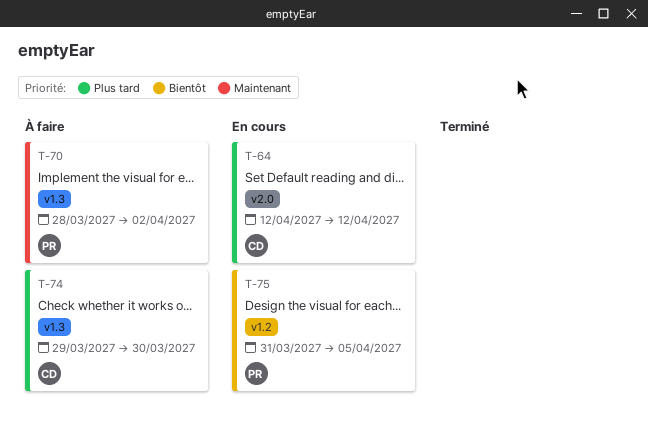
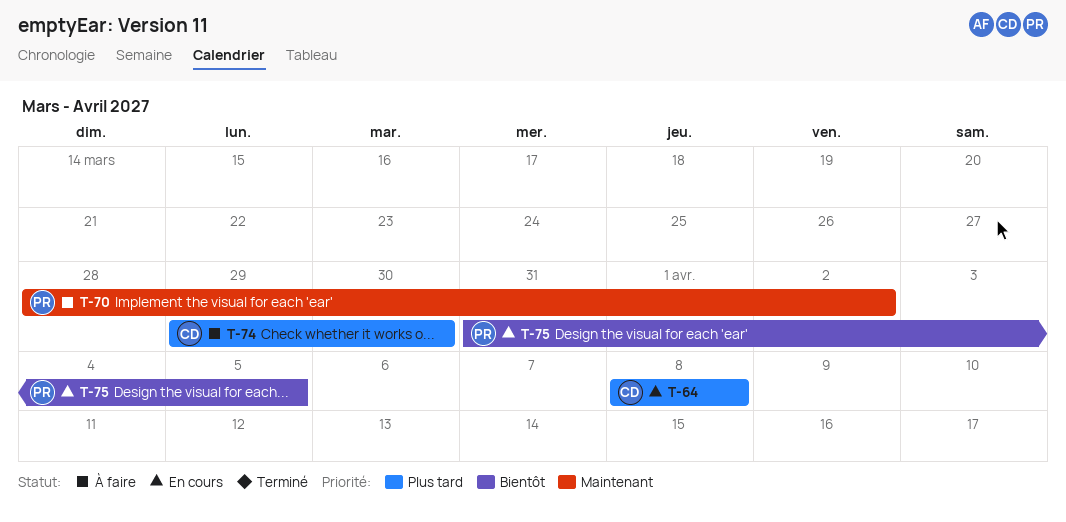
T-64, start: Apr 12 -> Apr 8
T-64, due: Apr 12 -> Apr 8

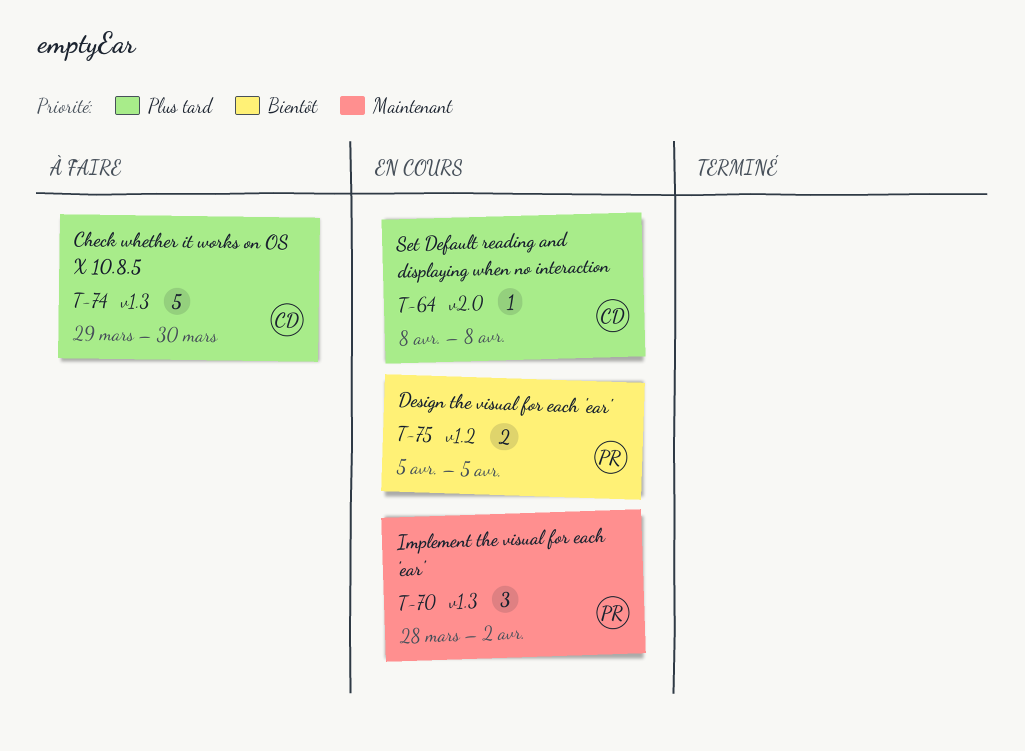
T-70, status: À faire -> En cours
T-75, start: Mar 31 -> Apr 5

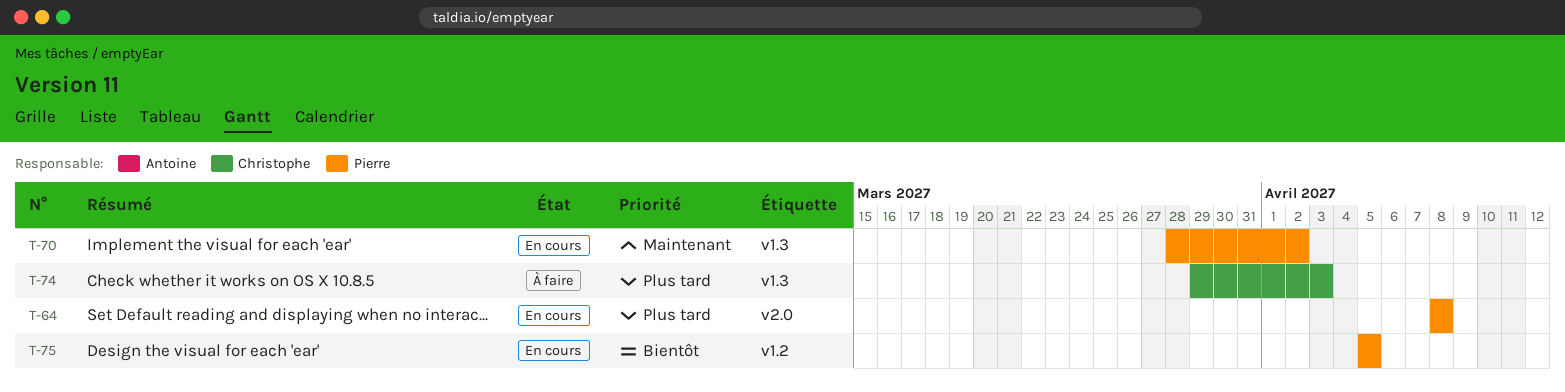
T-64, owner: Christophe -> Pierre
T-74, due: Mar 30 -> Apr 3

